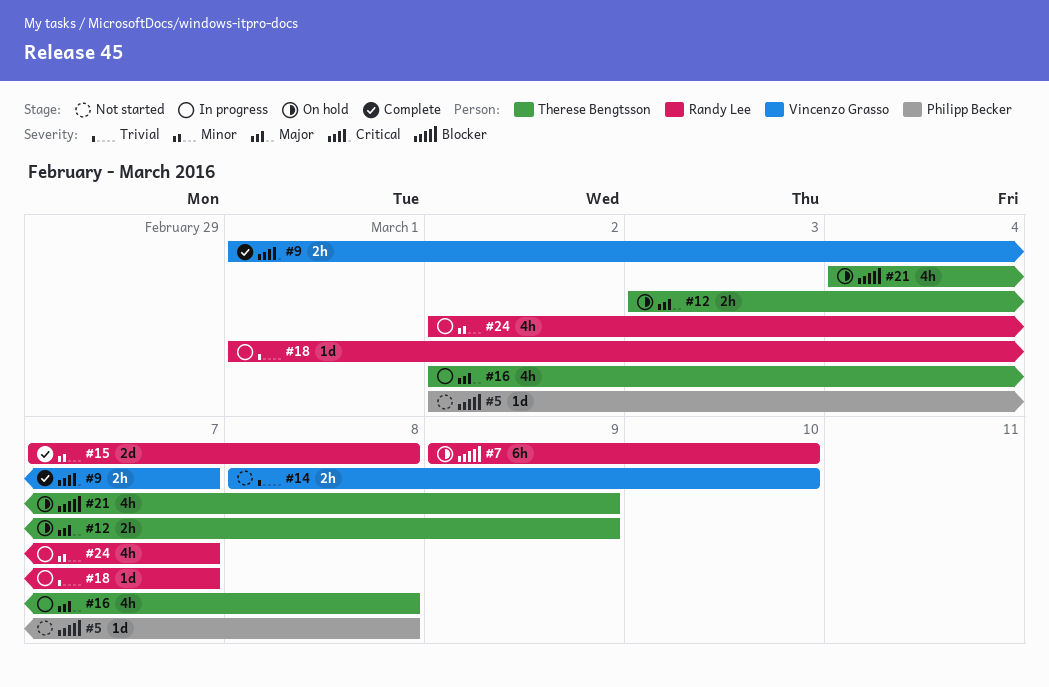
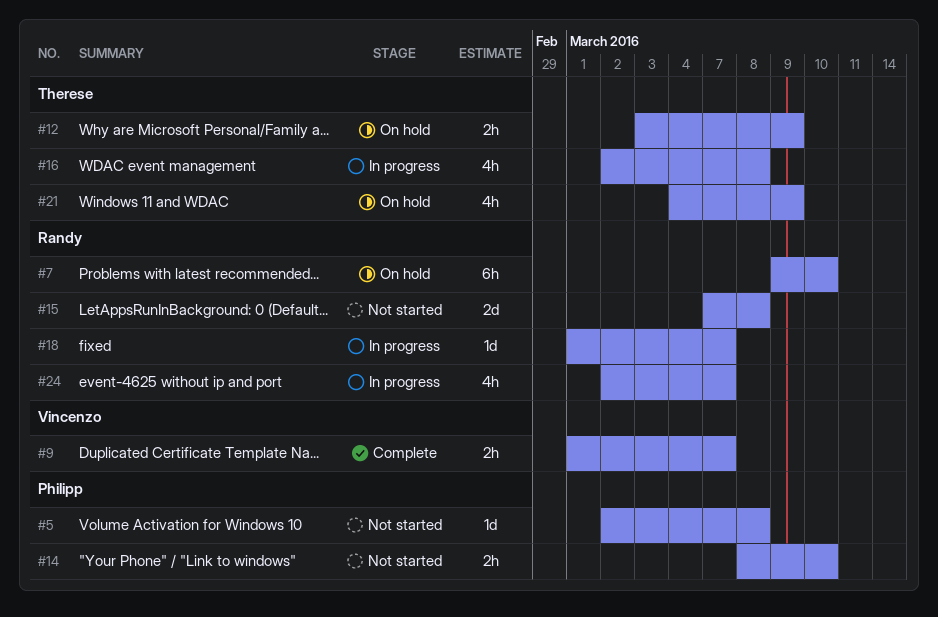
#14, owner: Vincenzo Grasso -> Philipp Becker
#15, status: Complete -> Not started

